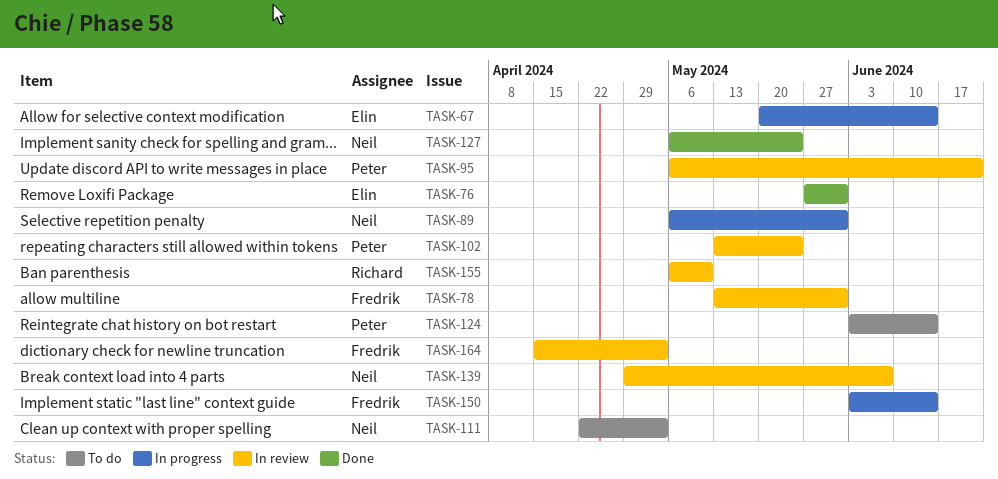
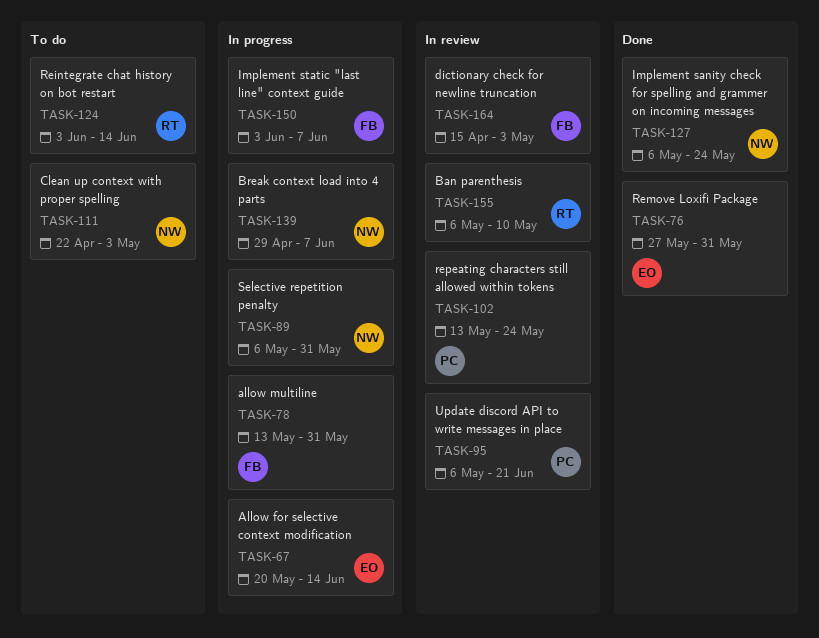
TASK-78, status: In review -> In progress
TASK-124, owner: Peter -> Richard
TASK-139, status: In review -> In progress
TASK-150, due: Jun 14 -> Jun 7

